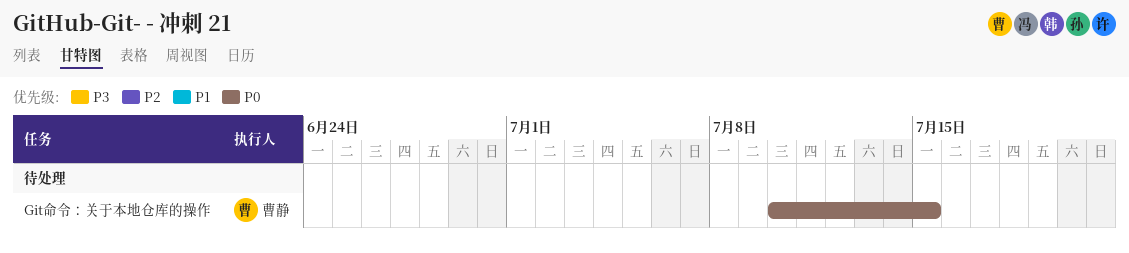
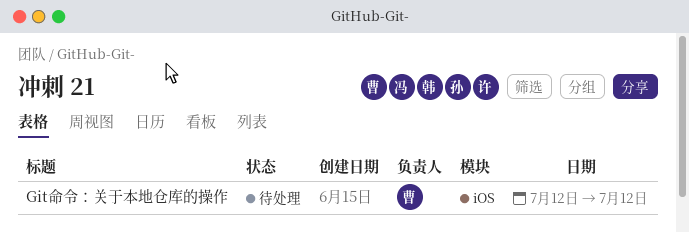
Git命令：关于本地仓库的操作, start: Jul 10 -> Jul 12
Git命令：关于本地仓库的操作, due: Jul 15 -> Jul 12

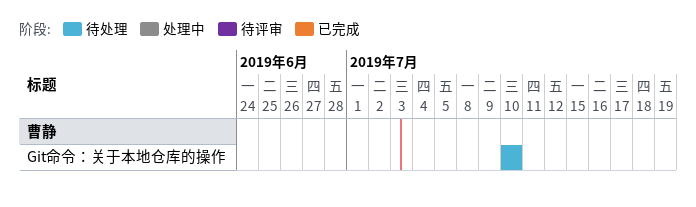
Git命令：关于本地仓库的操作, start: Jul 12 -> Jul 10
Git命令：关于本地仓库的操作, due: Jul 12 -> Jul 10

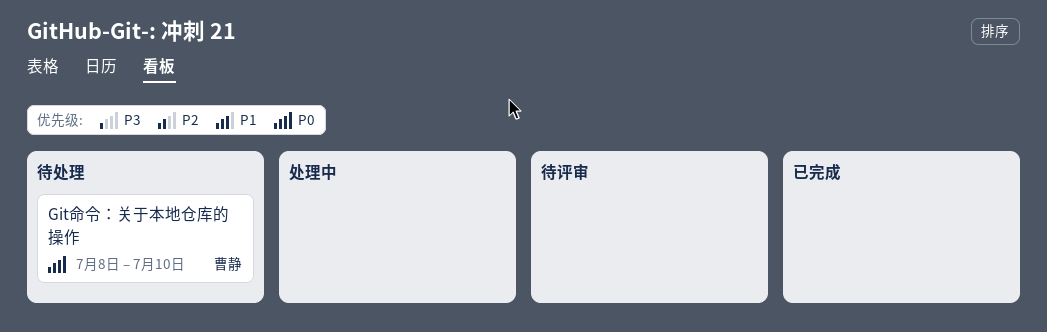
Git命令：关于本地仓库的操作, start: Jul 10 -> Jul 8

